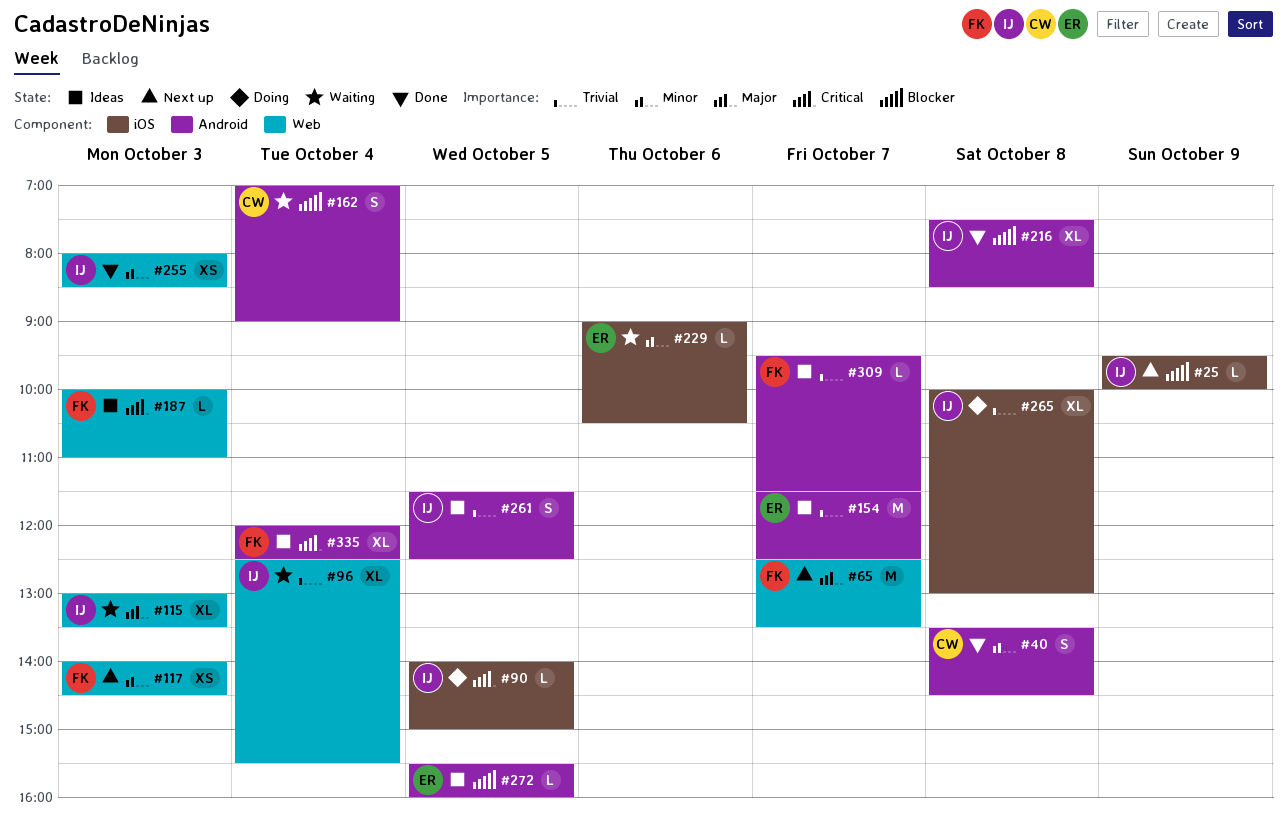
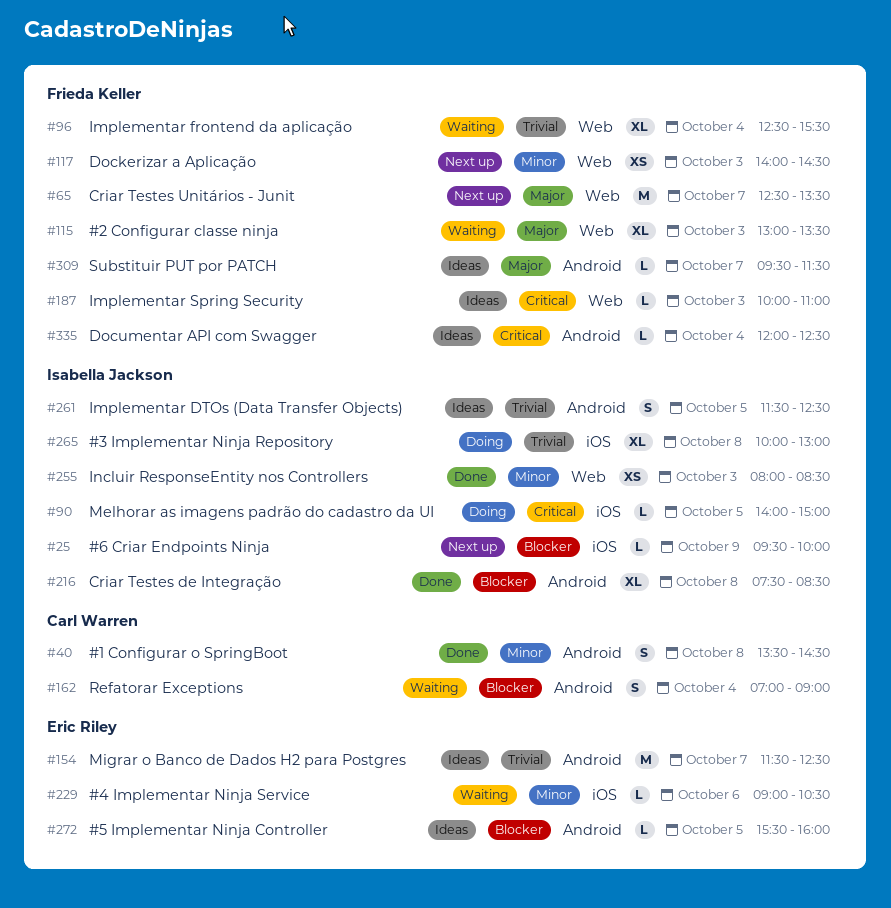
#96, owner: Isabella Jackson -> Frieda Keller
#115, owner: Isabella Jackson -> Frieda Keller
#309, priority: Trivial -> Major
#335, estimate: XL -> L

